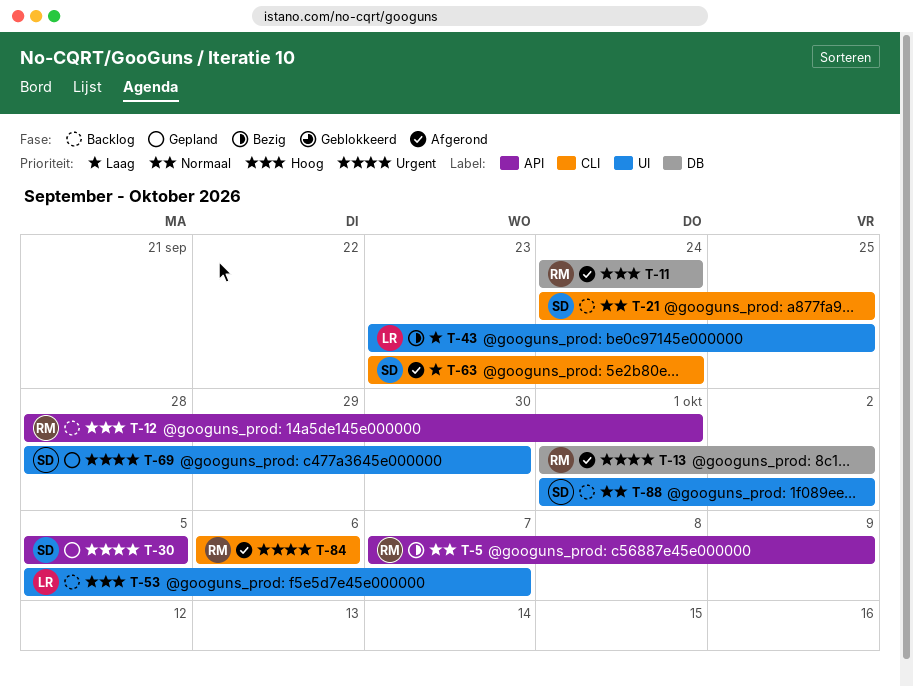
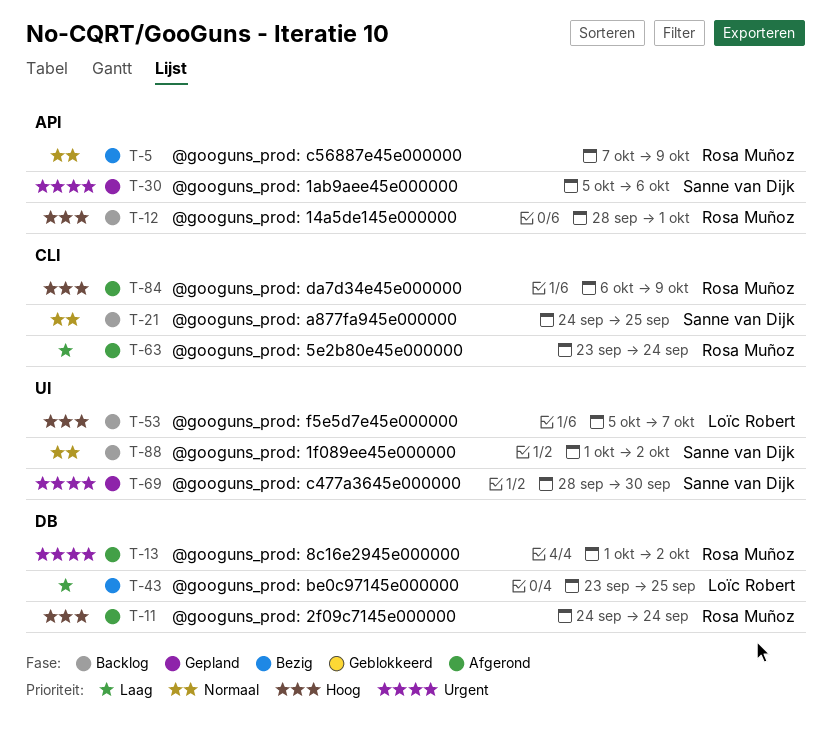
T-30, due: Oct 5 -> Oct 6
T-43, label: UI -> DB
T-63, owner: Sanne van Dijk -> Rosa Muñoz
T-84, priority: Urgent -> Hoog
T-84, due: Oct 6 -> Oct 9

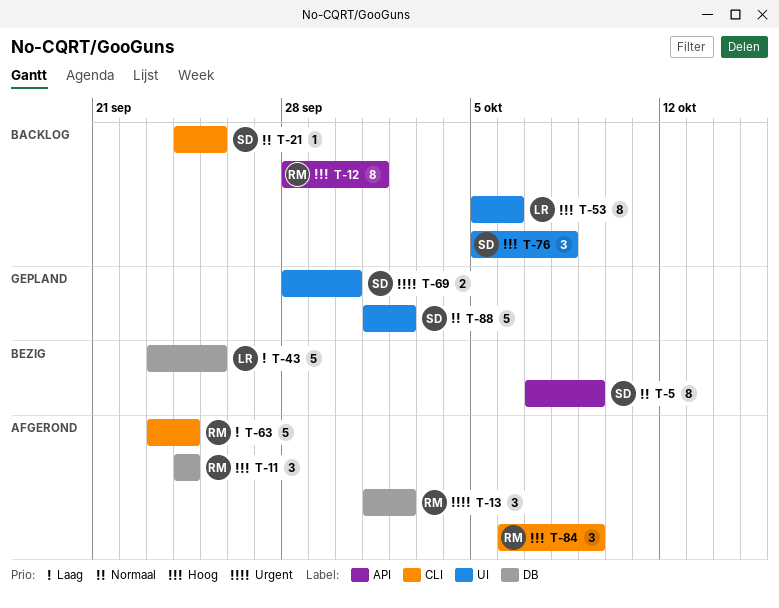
T-5, owner: Rosa Muñoz -> Sanne van Dijk
T-30: present -> none
T-53, due: Oct 7 -> Oct 6
T-76: none -> present
T-88, status: Backlog -> Gepland

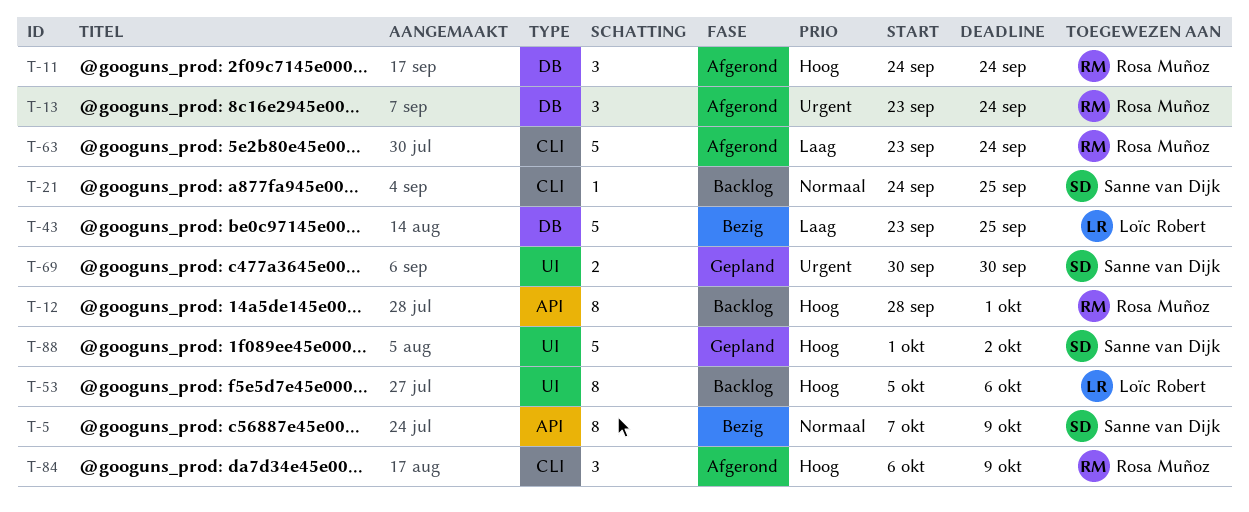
T-13, start: Oct 1 -> Sep 23
T-13, due: Oct 2 -> Sep 24
T-69, start: Sep 28 -> Sep 30
T-76: present -> none
T-88, priority: Normaal -> Hoog

